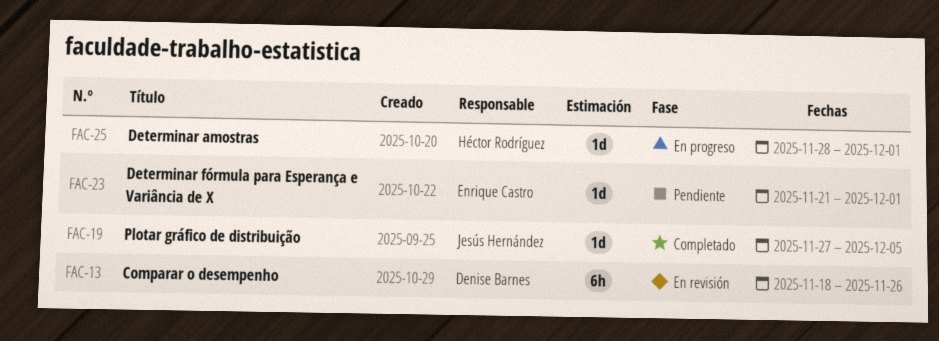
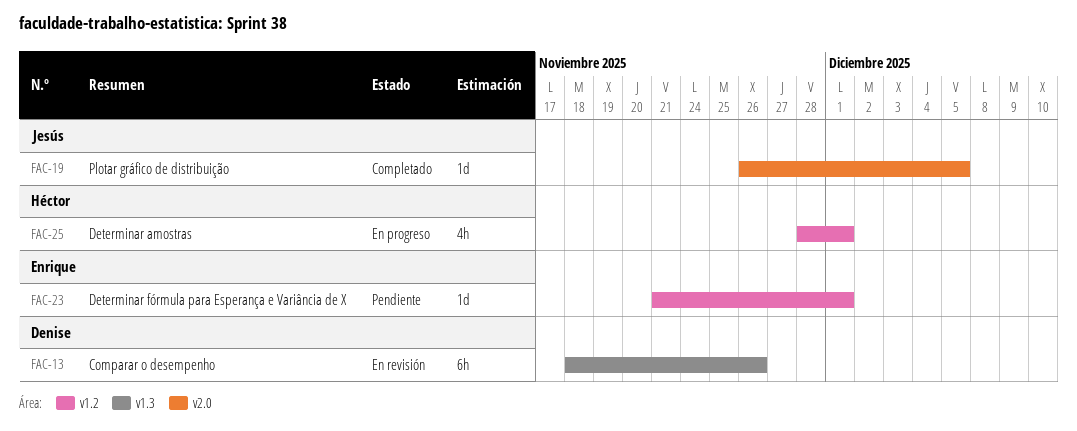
FAC-19, start: Nov 27 -> Nov 26
FAC-25, estimate: 1d -> 4h

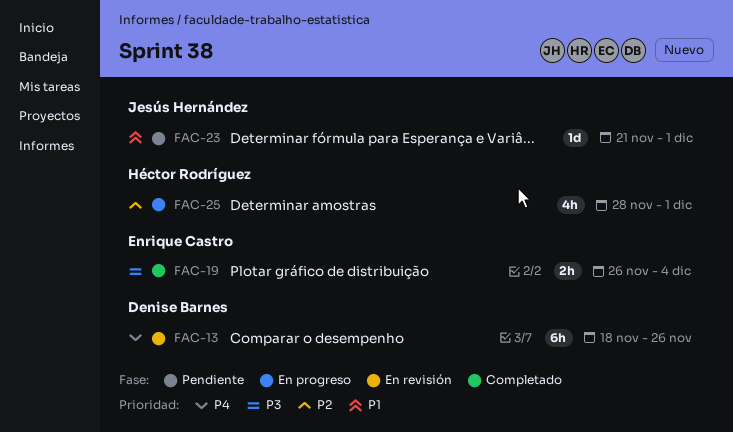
FAC-19, owner: Jesús Hernández -> Enrique Castro
FAC-19, estimate: 1d -> 2h
FAC-19, due: Dec 5 -> Dec 4
FAC-23, owner: Enrique Castro -> Jesús Hernández

